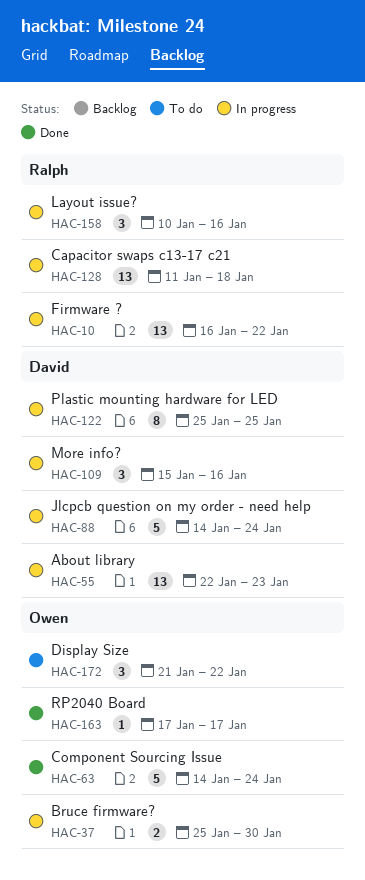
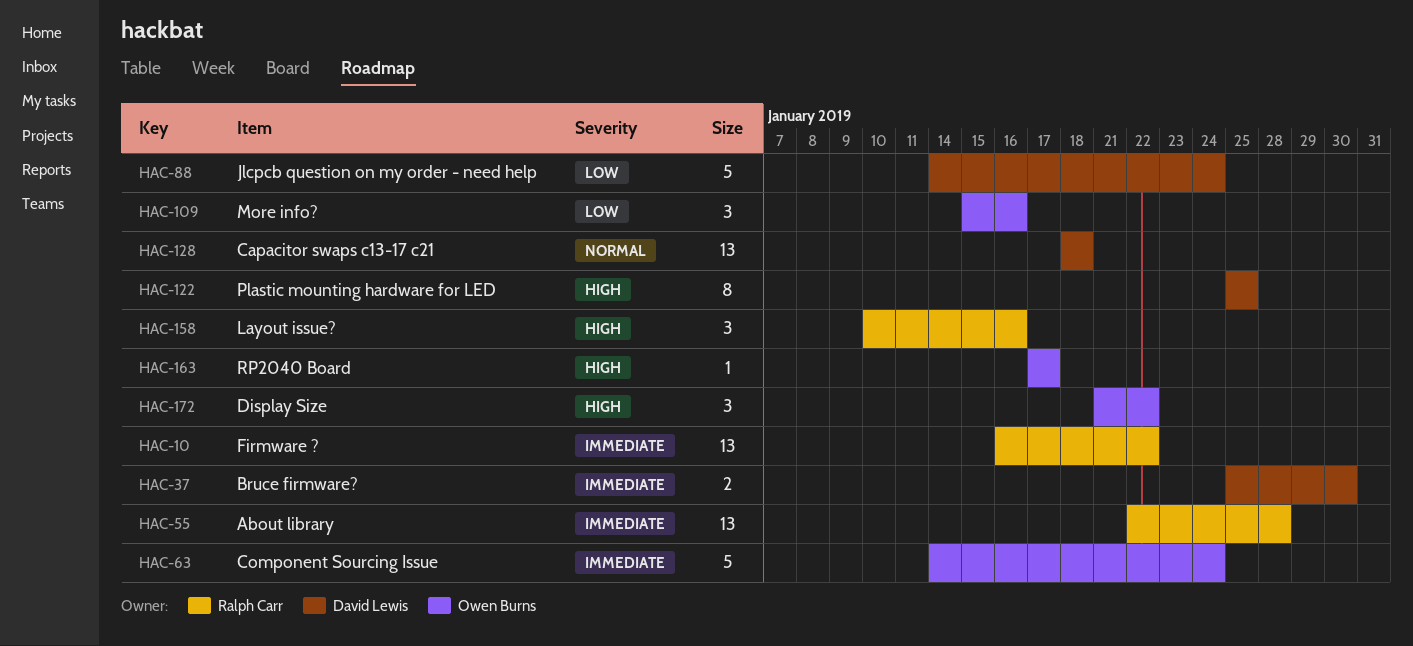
HAC-37, owner: Owen Burns -> David Lewis
HAC-55, owner: David Lewis -> Ralph Carr
HAC-55, due: Jan 23 -> Jan 28
HAC-109, owner: David Lewis -> Owen Burns
HAC-128, owner: Ralph Carr -> David Lewis
HAC-128, start: Jan 11 -> Jan 18

